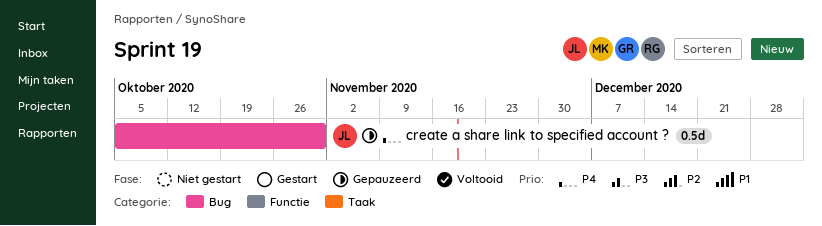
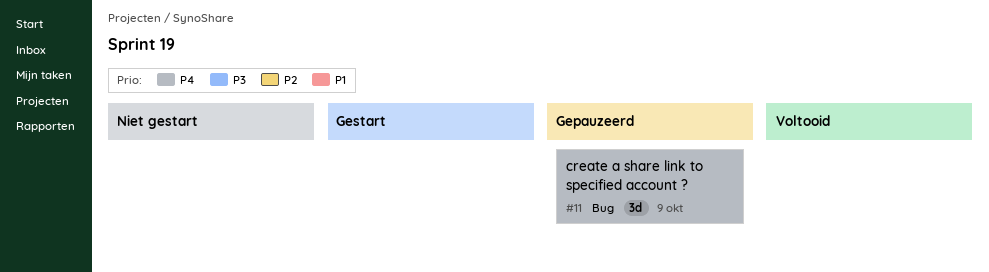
create a share link to specified account ?, estimate: 0.5d -> 3d
create a share link to specified account ?, due: Oct 30 -> Oct 9

